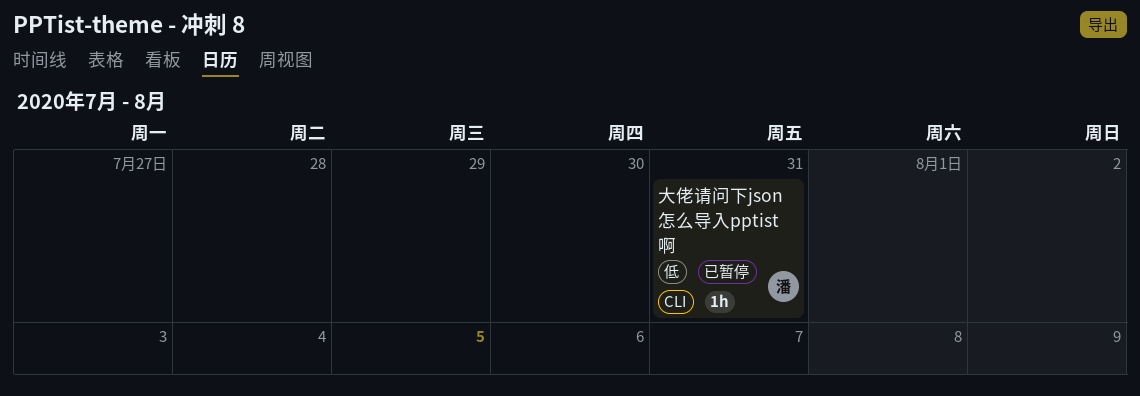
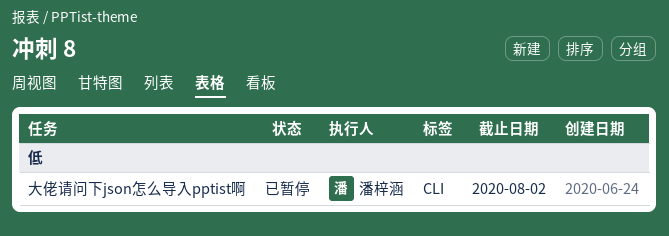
大佬请问下json怎么导入pptist啊, due: Jul 31 -> Aug 2

